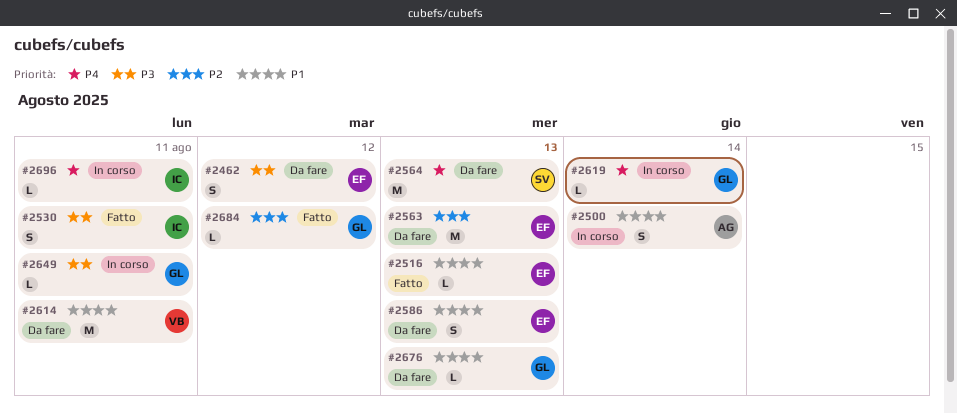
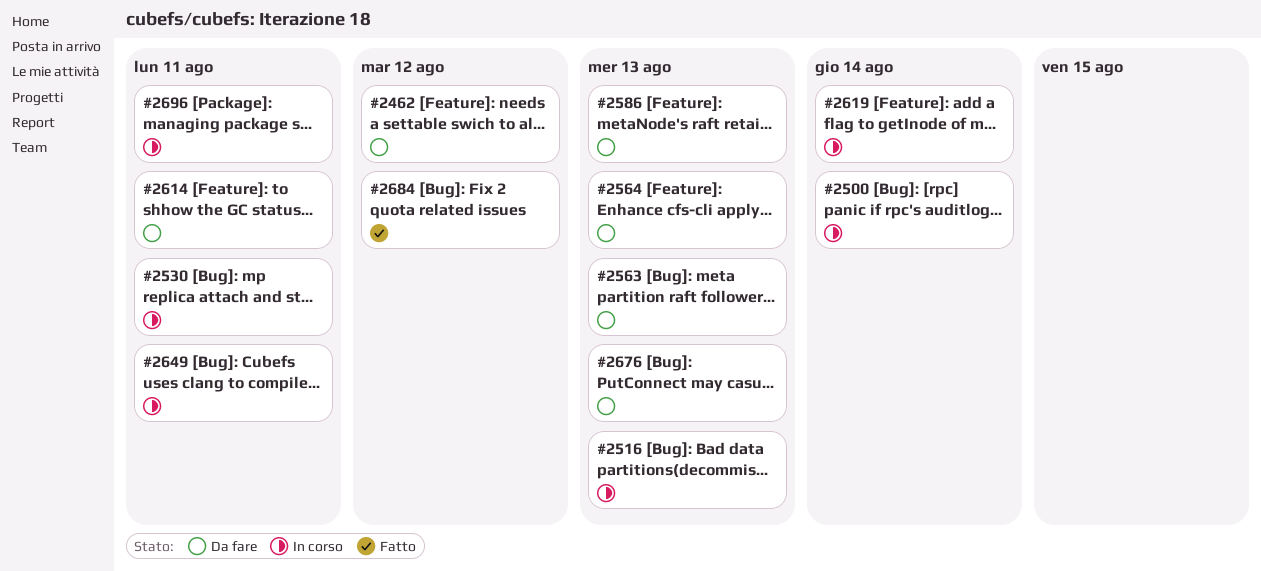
#2516, status: Fatto -> In corso
#2530, status: Fatto -> In corso

